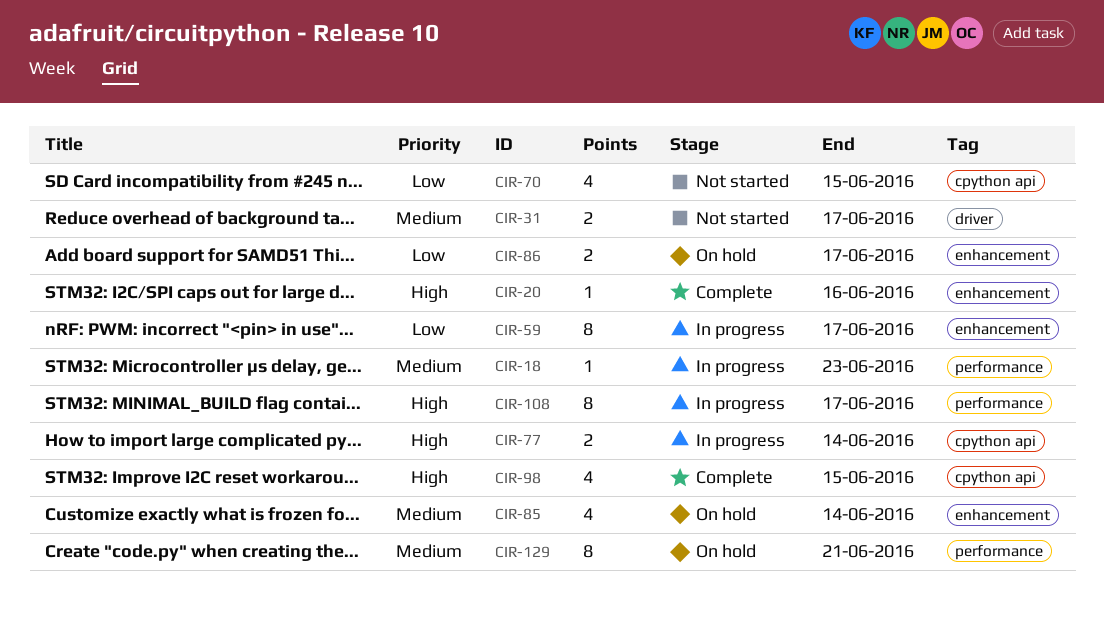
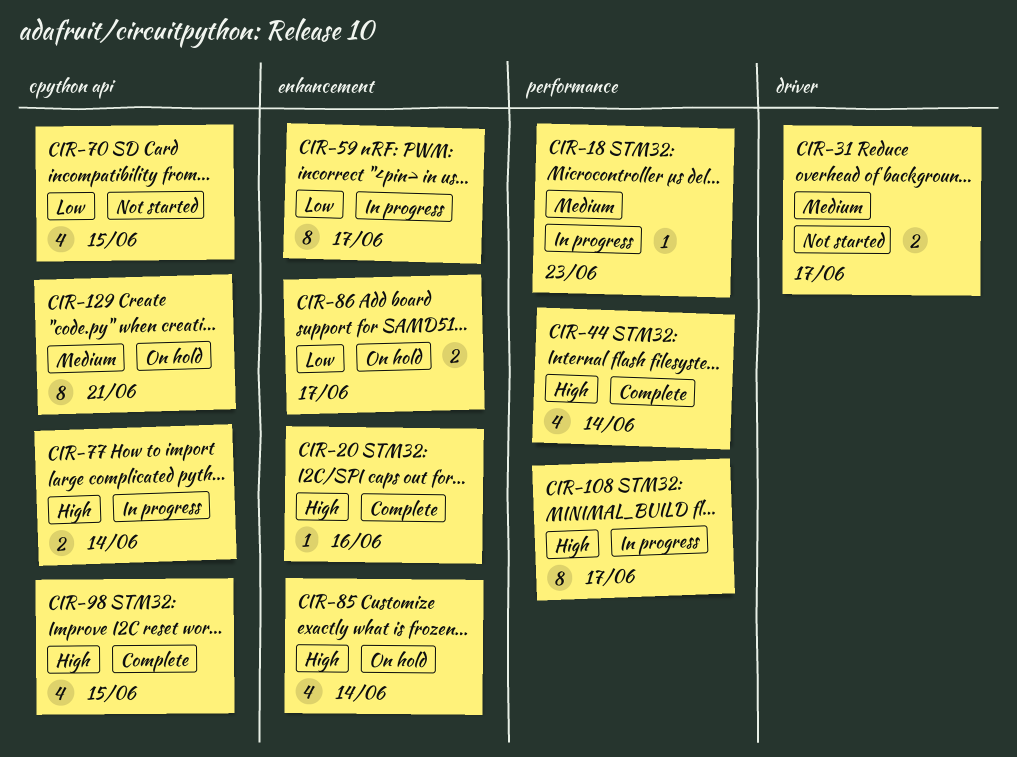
CIR-44: none -> present
CIR-85, priority: Medium -> High
CIR-129, label: performance -> cpython api

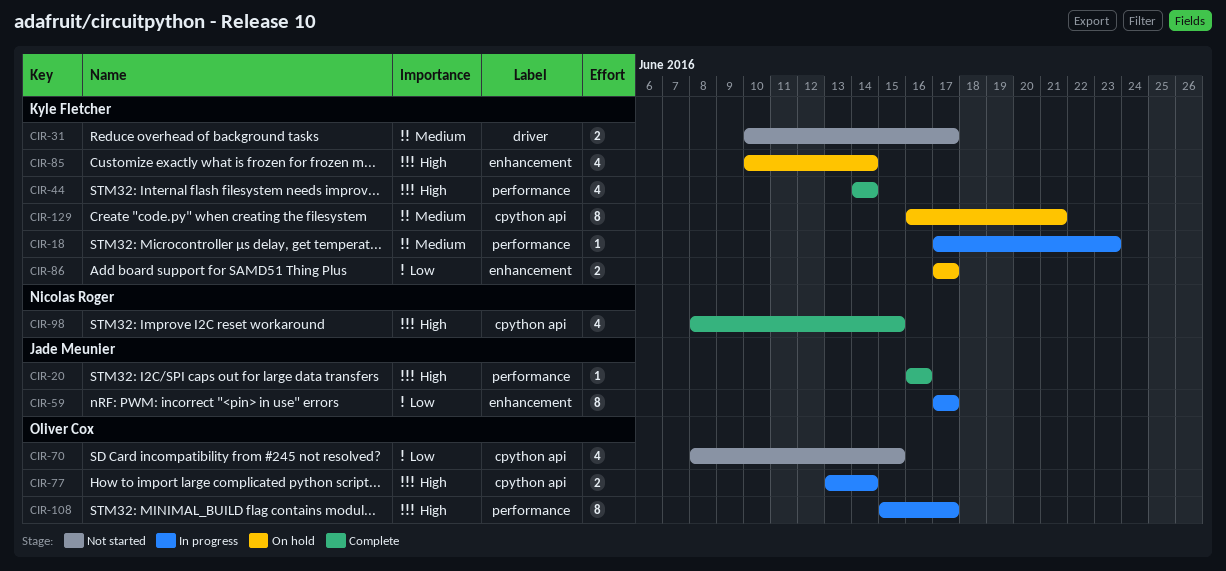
CIR-20, label: enhancement -> performance

